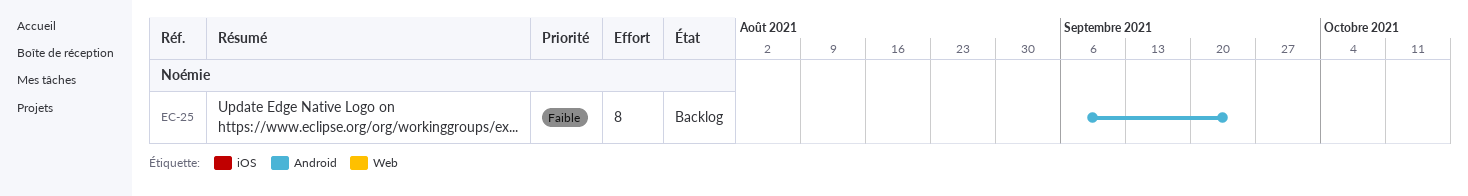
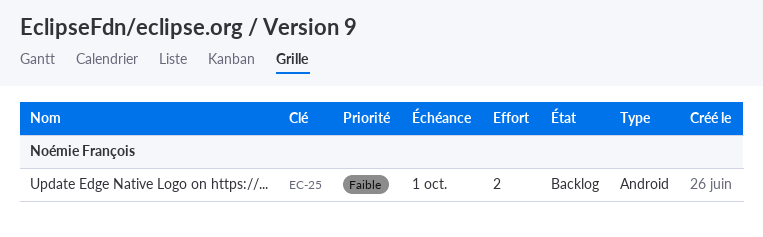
EC-25, estimate: 8 -> 2
EC-25, due: Sep 24 -> Oct 1

